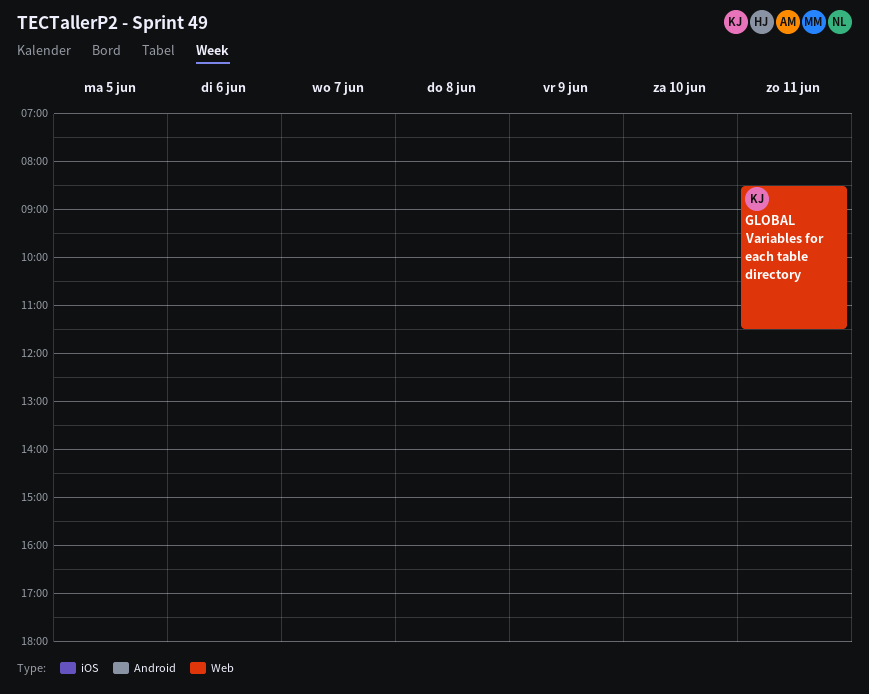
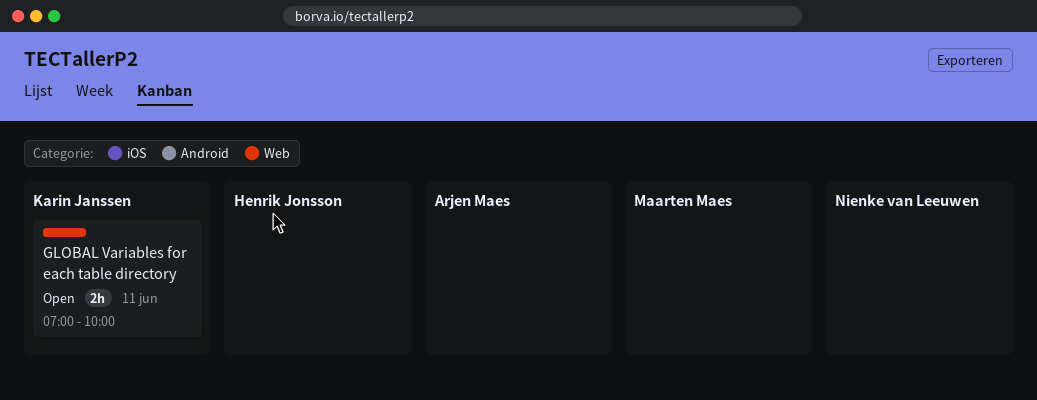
GLOBAL Variables for each table directory, begins: 08:30 -> 07:00
GLOBAL Variables for each table directory, ends: 11:30 -> 10:00

